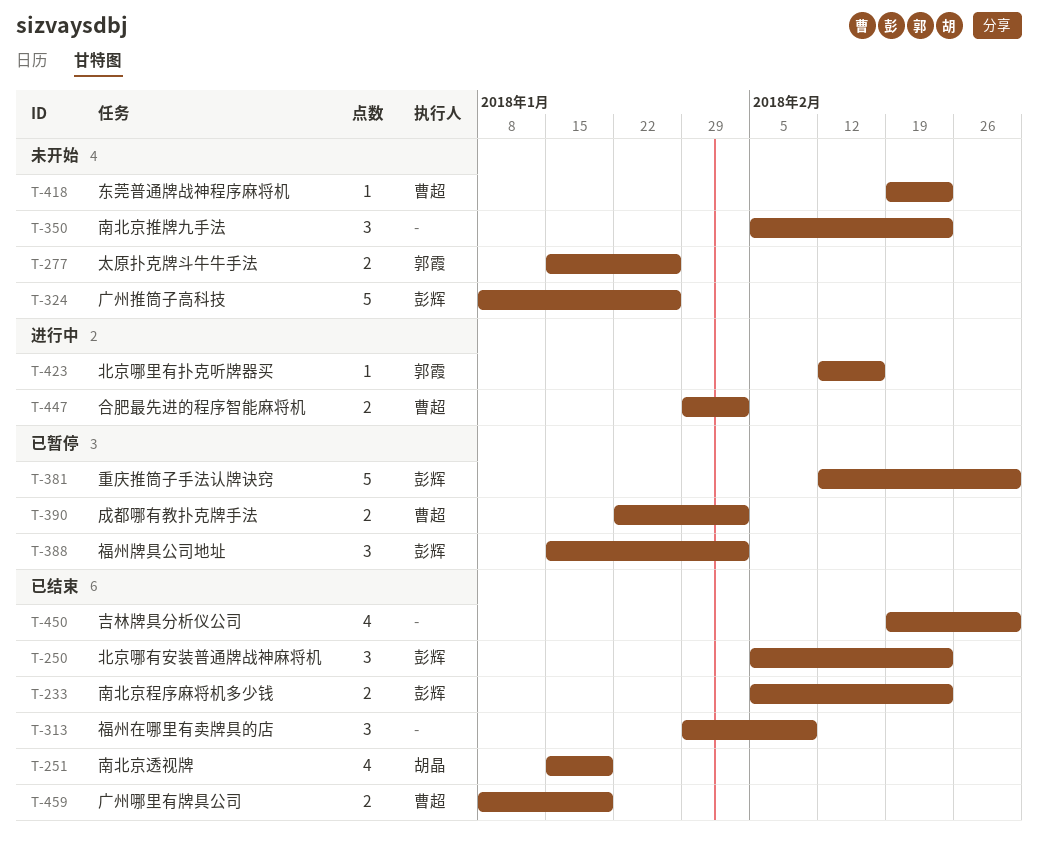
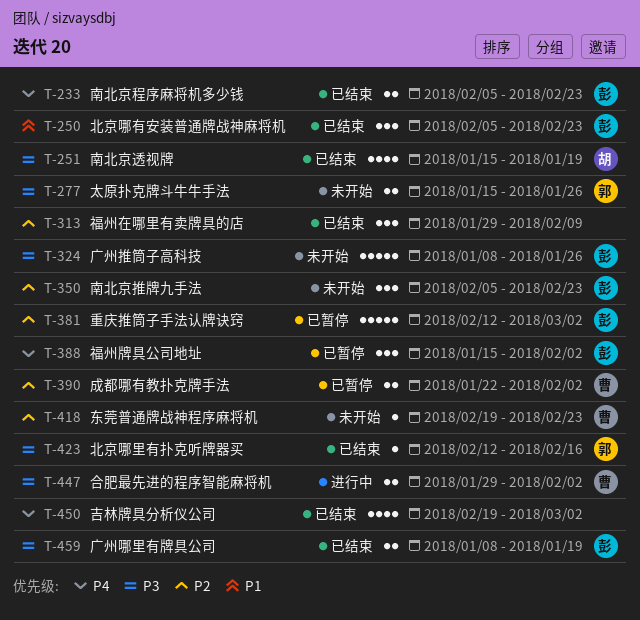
T-350, owner: none -> 彭辉
T-423, status: 进行中 -> 已结束
T-459, owner: 曹超 -> 彭辉

